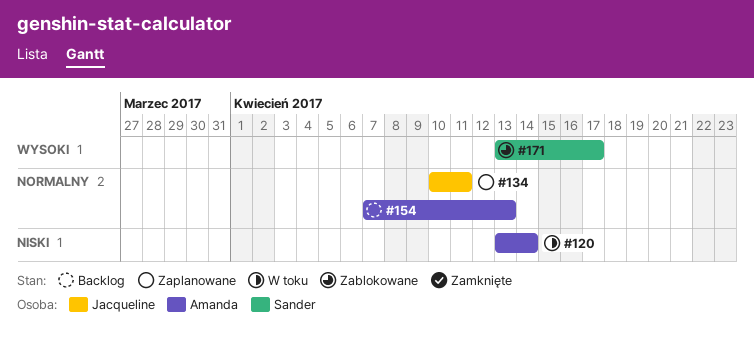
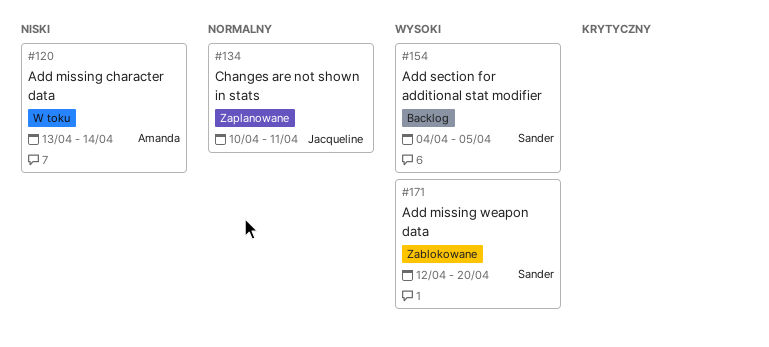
#154, owner: Amanda -> Sander
#154, priority: Normalny -> Wysoki
#154, start: Apr 7 -> Apr 4
#154, due: Apr 13 -> Apr 5
#171, start: Apr 13 -> Apr 12
#171, due: Apr 17 -> Apr 20

